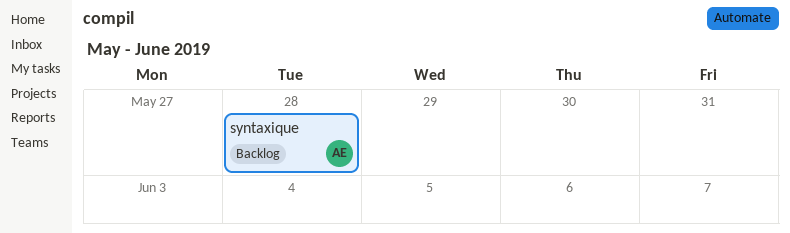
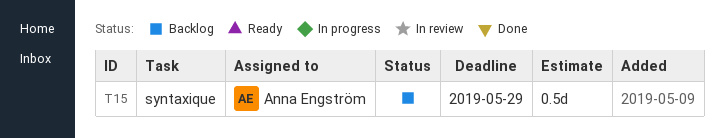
syntaxique, due: May 28 -> May 29

